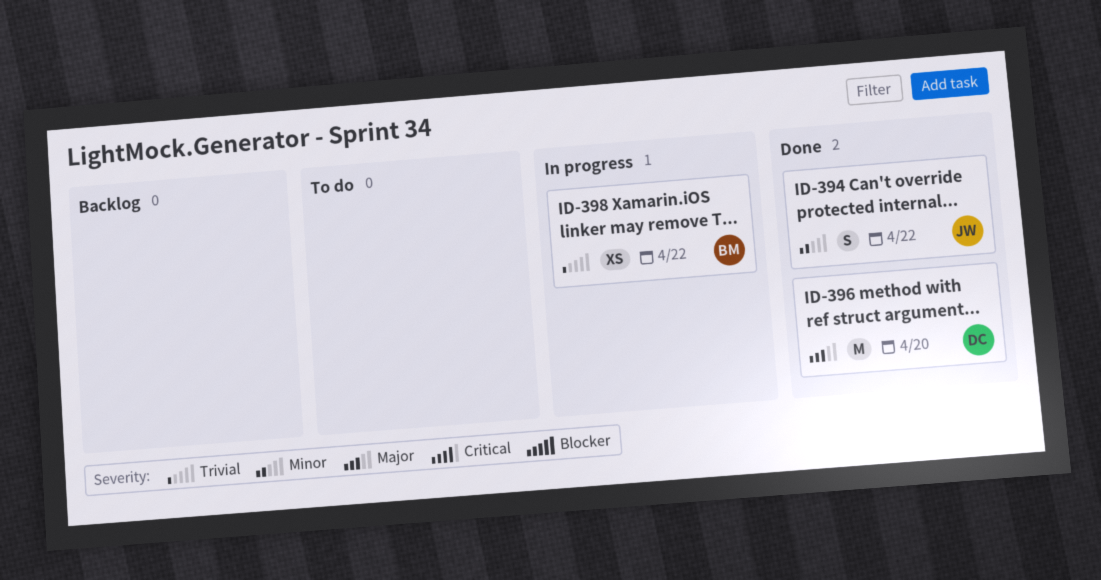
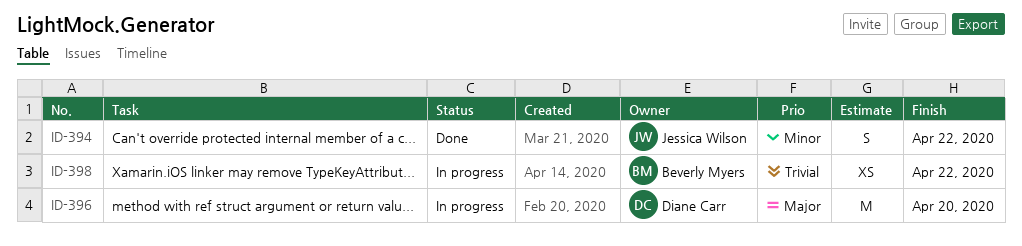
ID-396, status: Done -> In progress

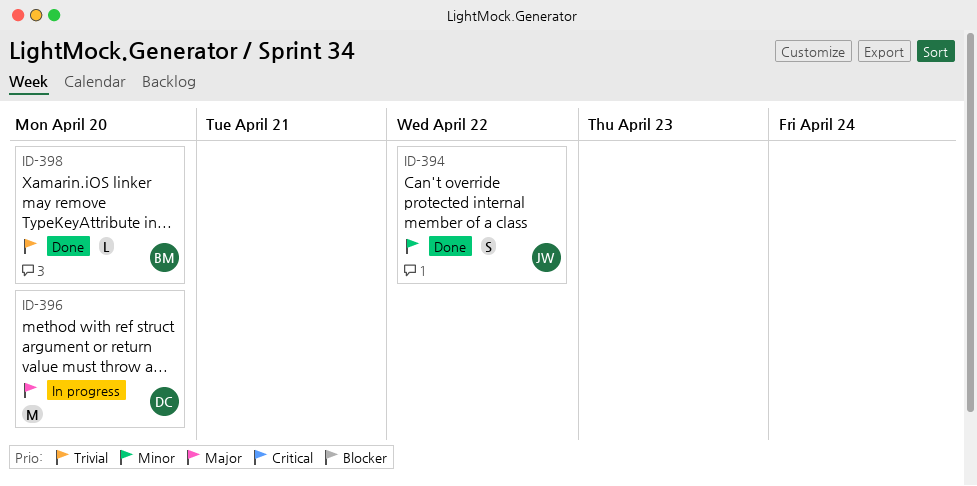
ID-398, status: In progress -> Done
ID-398, estimate: XS -> L
ID-398, due: Apr 22 -> Apr 20

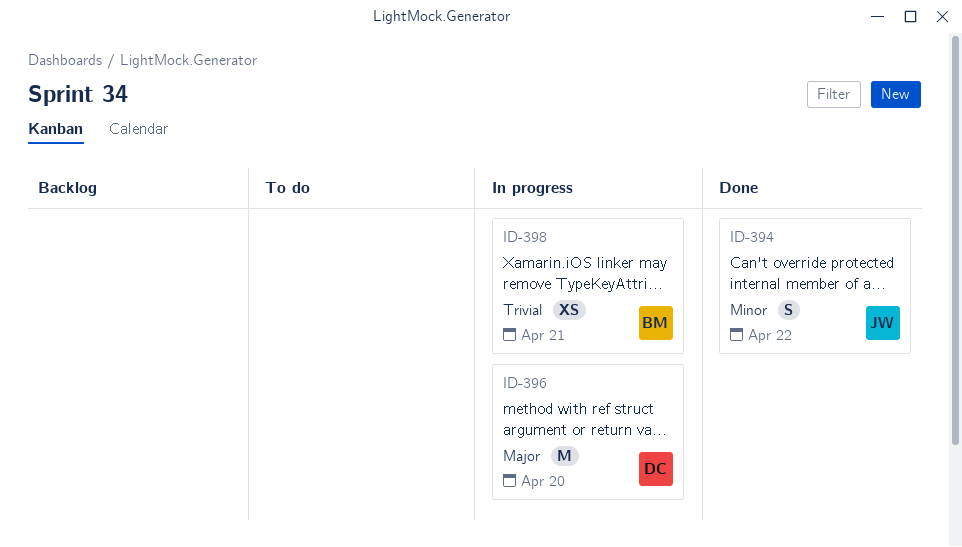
ID-398, status: Done -> In progress
ID-398, estimate: L -> XS
ID-398, due: Apr 20 -> Apr 21

